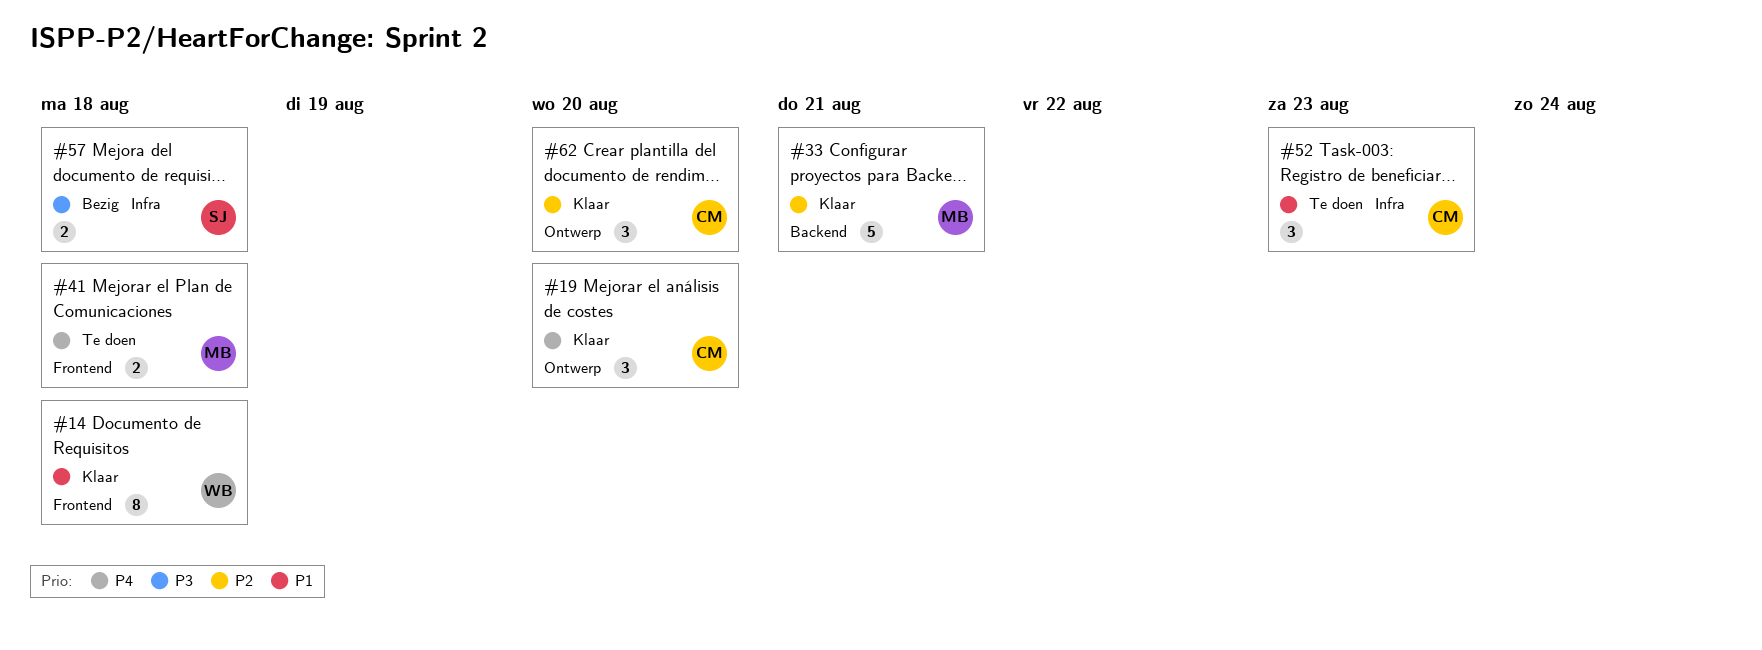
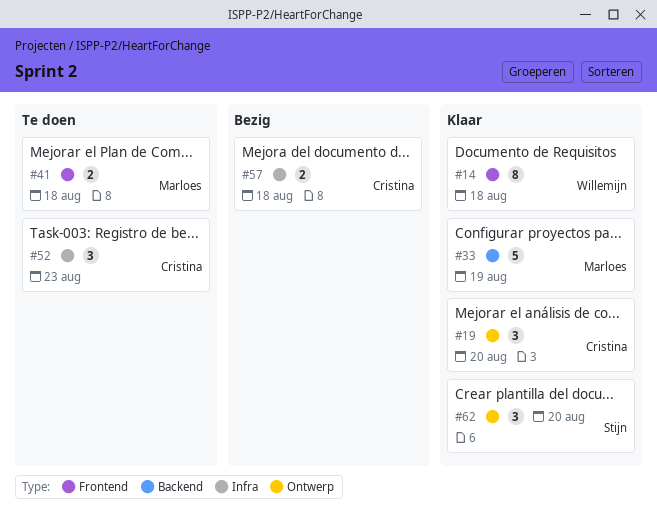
#33, due: Aug 21 -> Aug 19
#57, owner: Stijn -> Cristina
#62, owner: Cristina -> Stijn

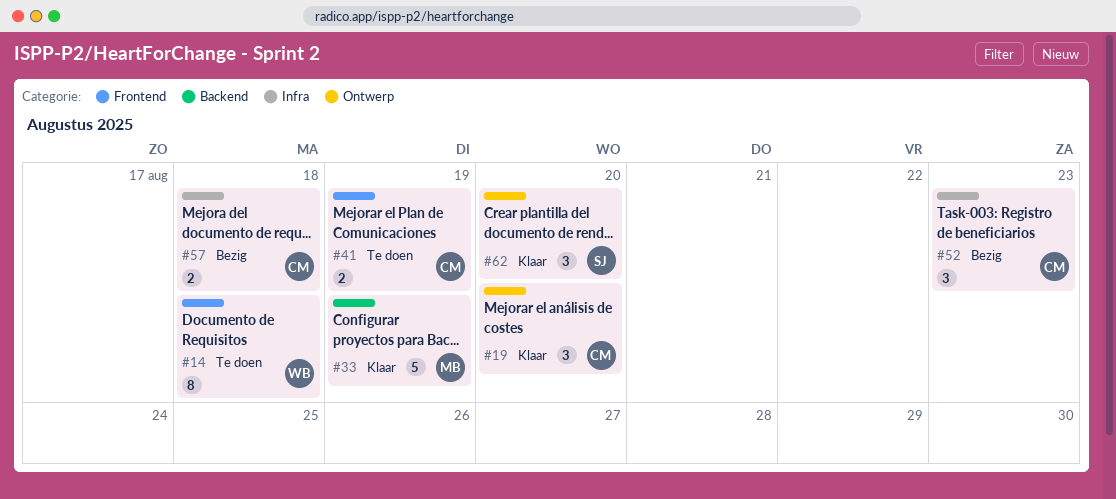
#14, status: Klaar -> Te doen
#41, owner: Marloes -> Cristina
#41, due: Aug 18 -> Aug 19
#52, status: Te doen -> Bezig

